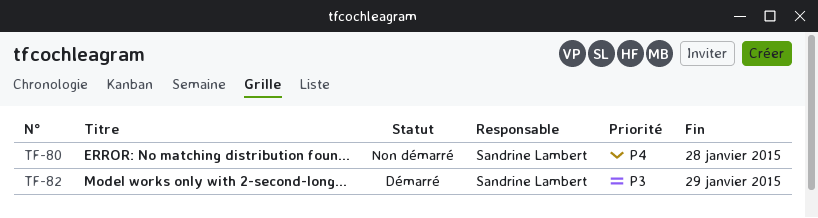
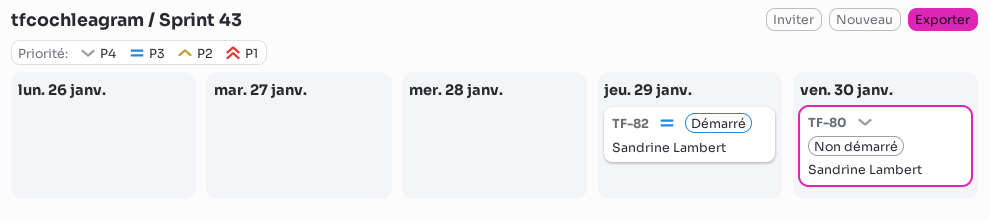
TF-80, due: Jan 28 -> Jan 30

